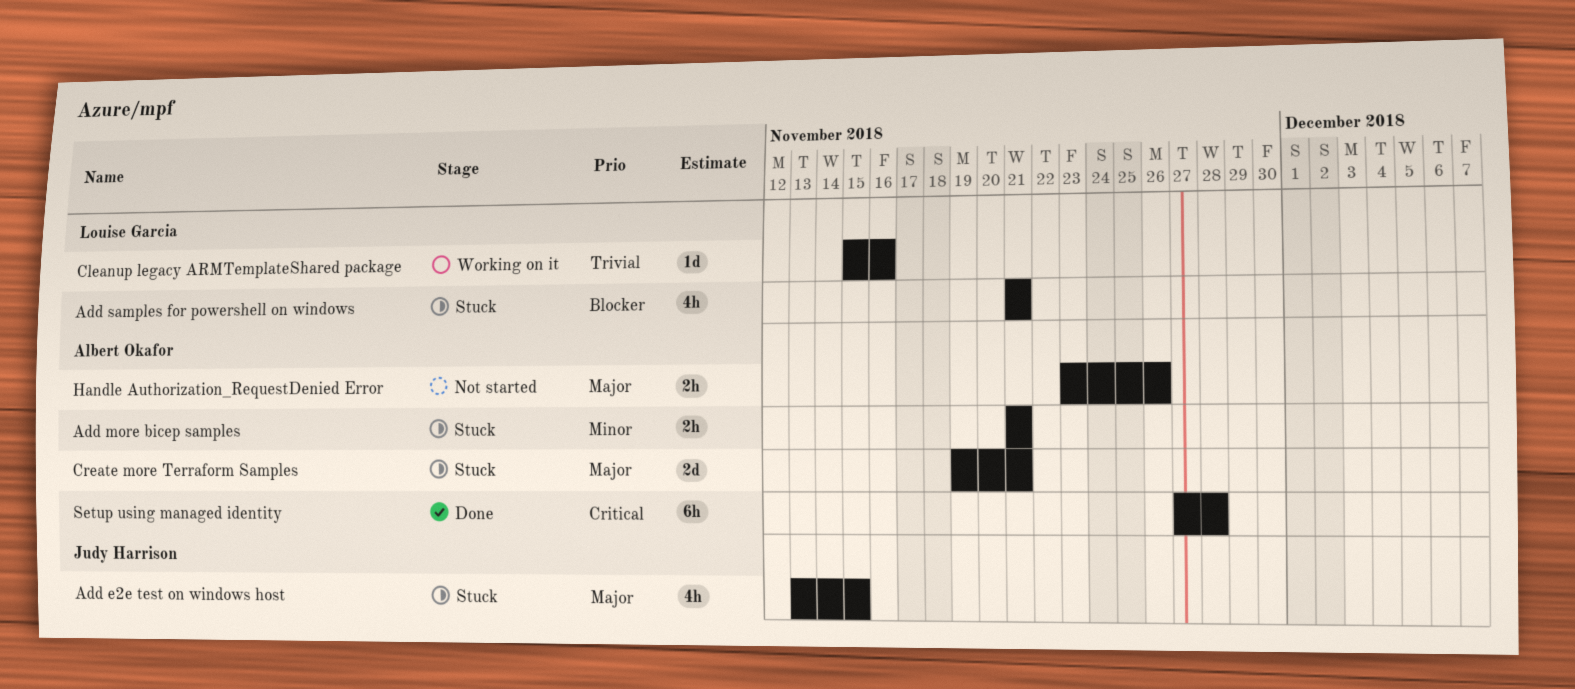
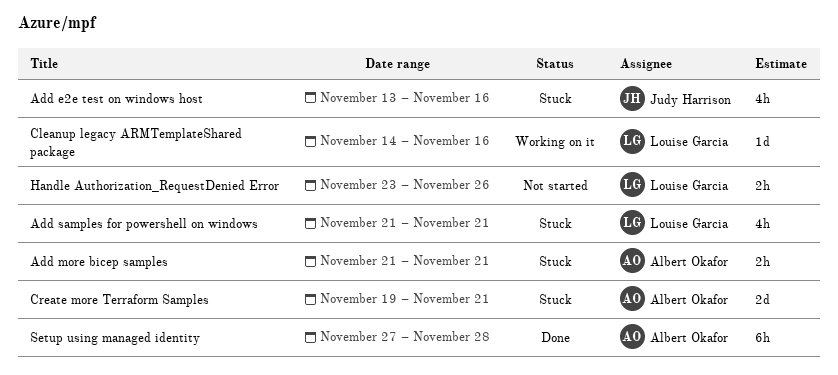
Add e2e test on windows host, due: Nov 15 -> Nov 16
Cleanup legacy ARMTemplateShared package, start: Nov 15 -> Nov 14
Handle Authorization_RequestDenied Error, owner: Albert Okafor -> Louise Garcia

